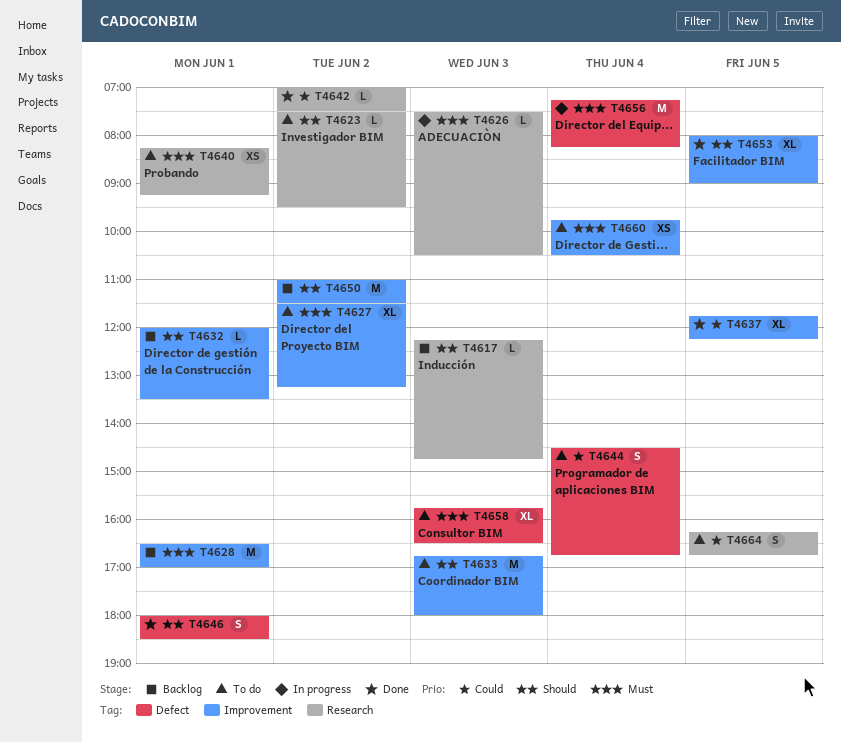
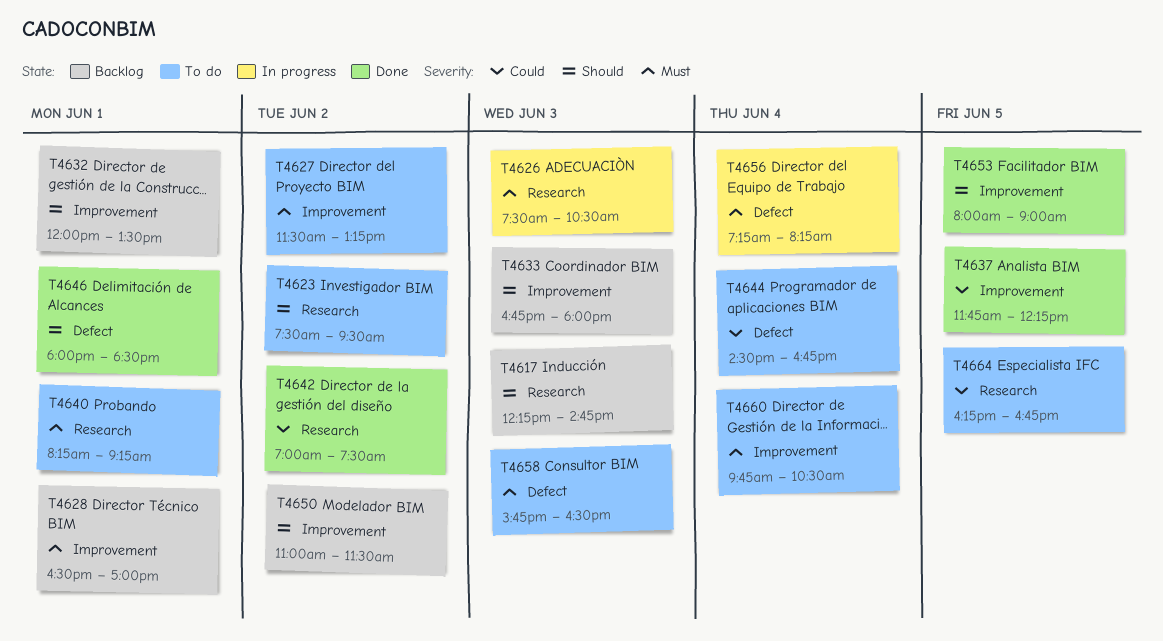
T4633, status: To do -> Backlog

